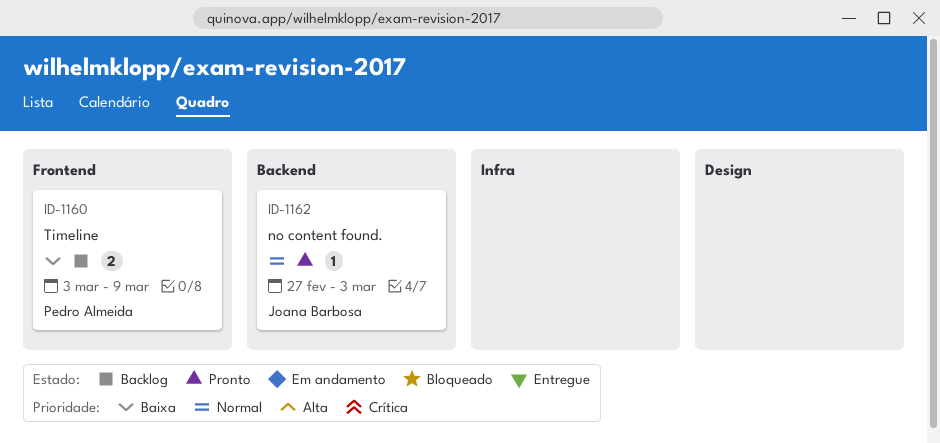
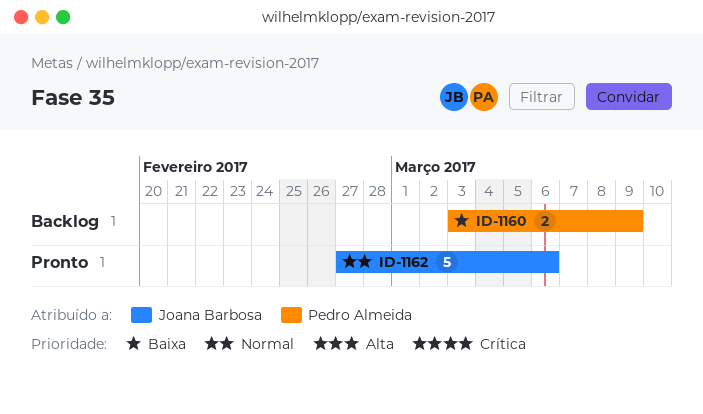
ID-1162, estimate: 1 -> 5
ID-1162, due: Mar 3 -> Mar 6

